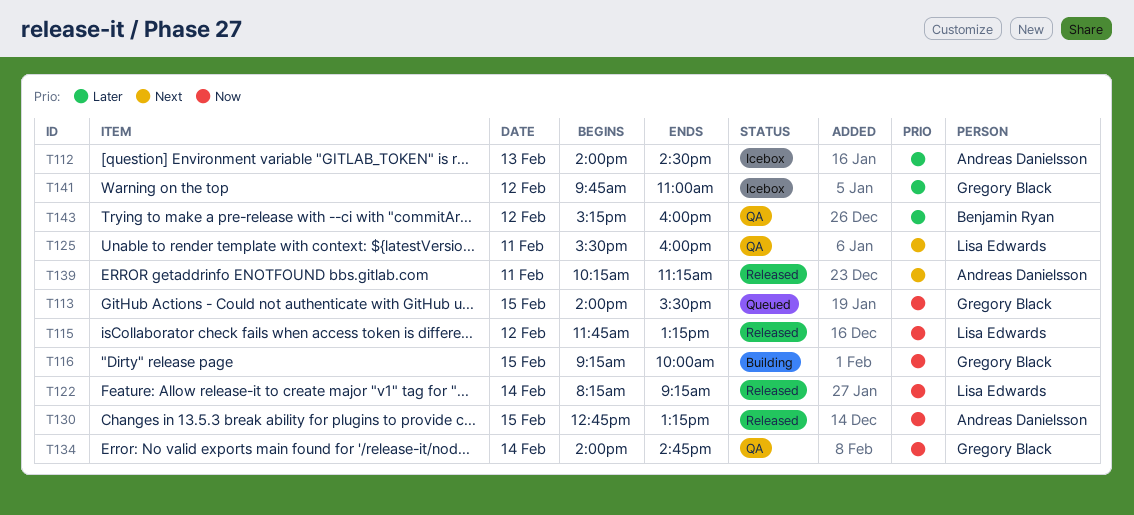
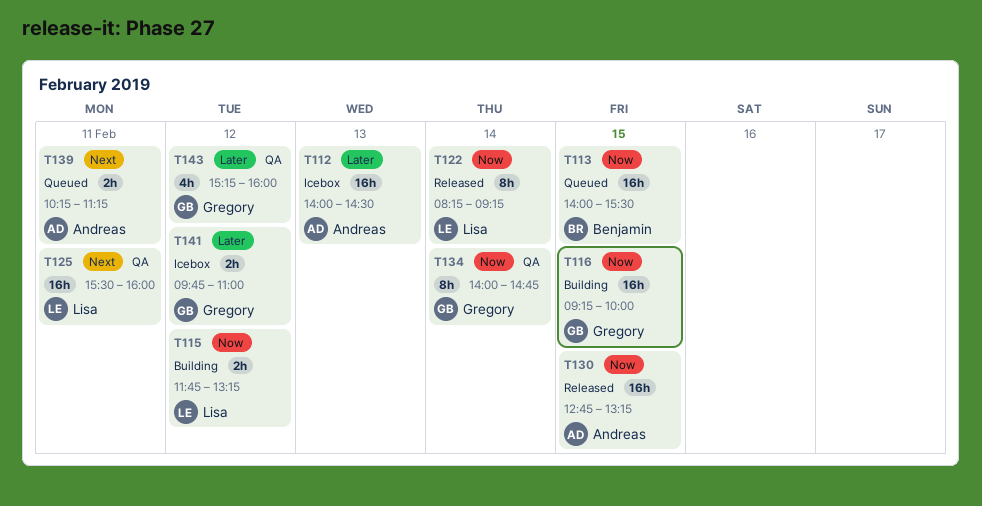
T113, owner: Gregory Black -> Benjamin Ryan
T115, status: Released -> Building
T139, status: Released -> Queued
T143, owner: Benjamin Ryan -> Gregory Black

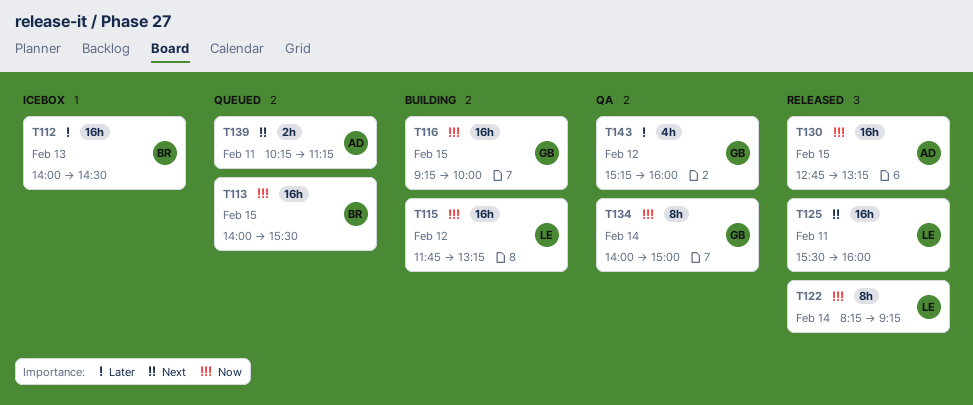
T112, owner: Andreas -> Benjamin
T115, estimate: 2h -> 16h
T125, status: QA -> Released
T134, ends: 14:45 -> 15:00
T141: present -> none

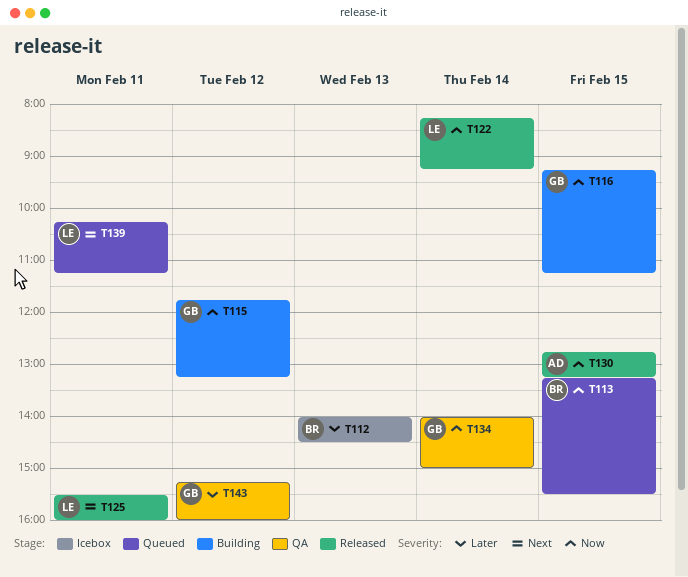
T113, begins: 14:00 -> 13:15
T115, owner: LE -> GB
T116, ends: 10:00 -> 11:15
T139, owner: AD -> LE

